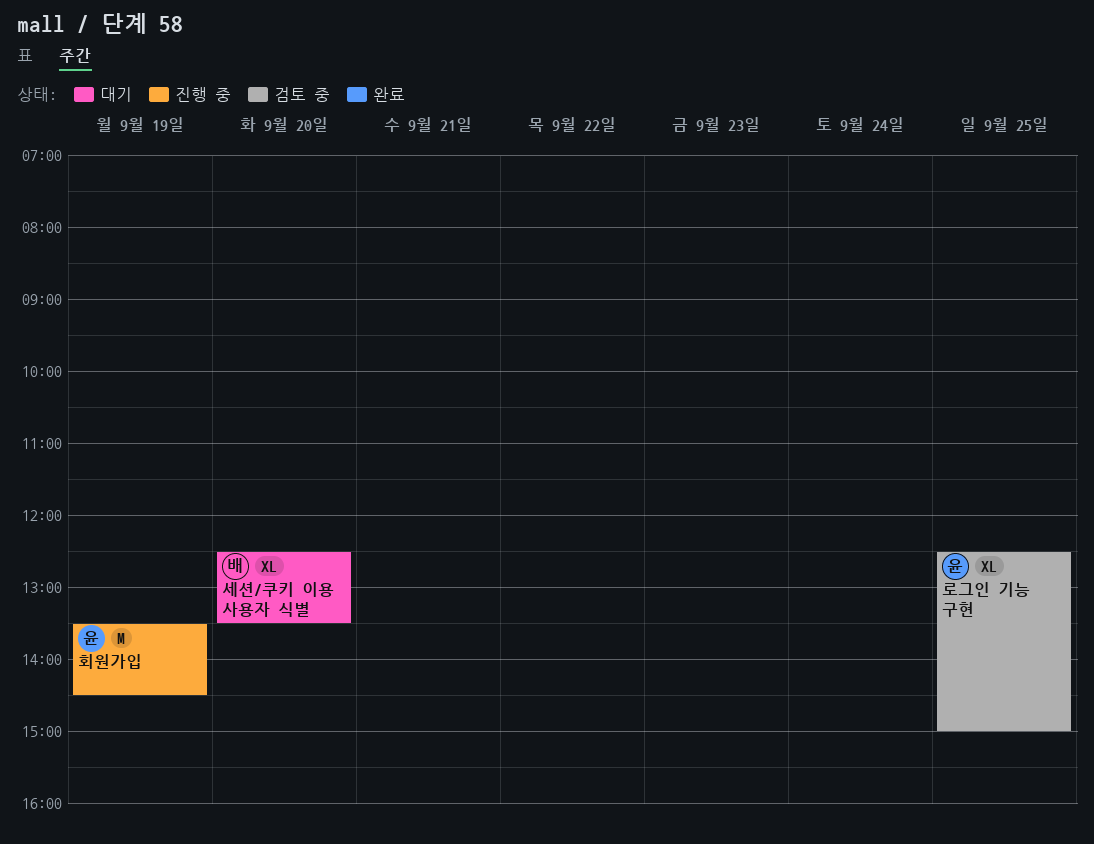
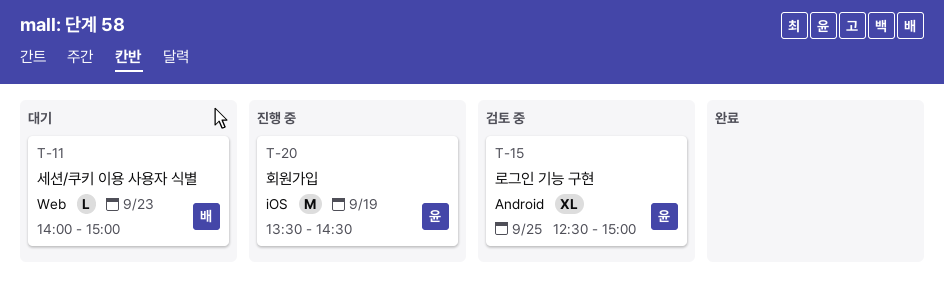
세션/쿠키 이용 사용자 식별, estimate: XL -> L
세션/쿠키 이용 사용자 식별, day: Sep 20 -> Sep 23
세션/쿠키 이용 사용자 식별, begins: 12:30 -> 14:00
세션/쿠키 이용 사용자 식별, ends: 13:30 -> 15:00

